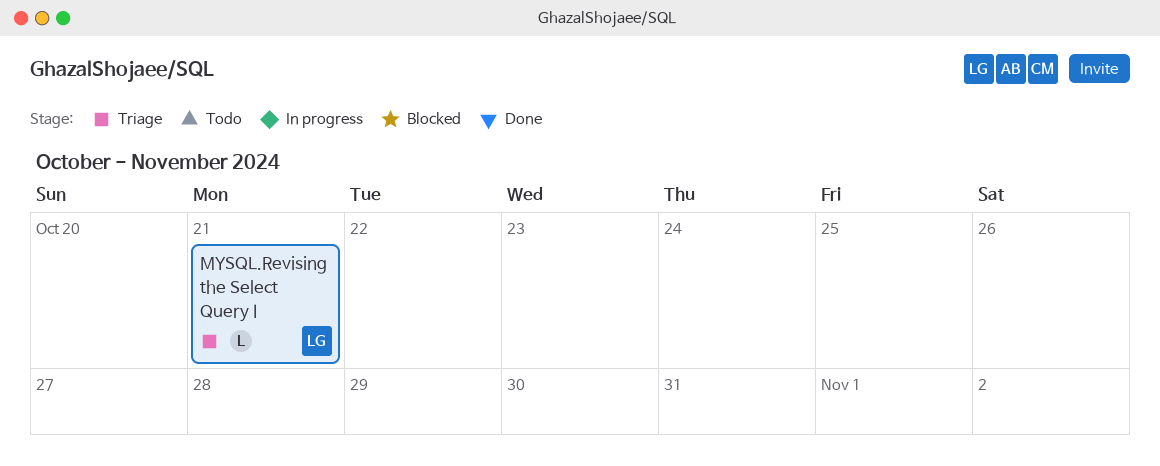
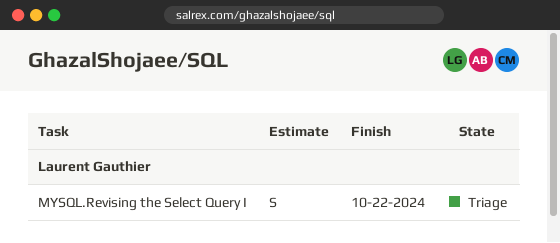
MYSQL.Revising the Select Query I, estimate: L -> S
MYSQL.Revising the Select Query I, due: Oct 21 -> Oct 22

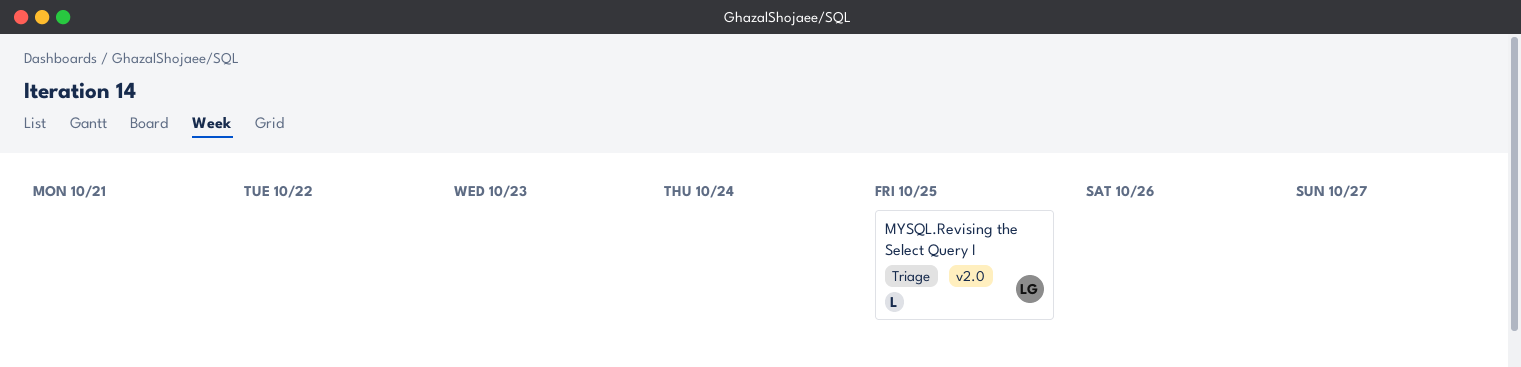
MYSQL.Revising the Select Query I, estimate: S -> L
MYSQL.Revising the Select Query I, due: Oct 22 -> Oct 25

